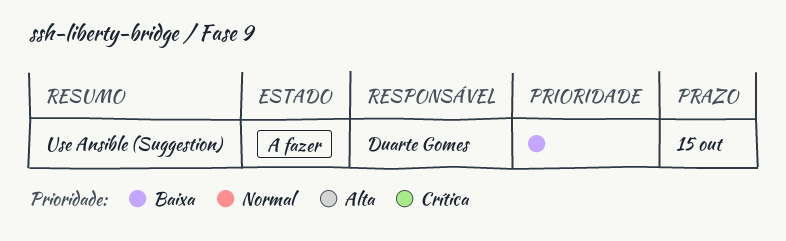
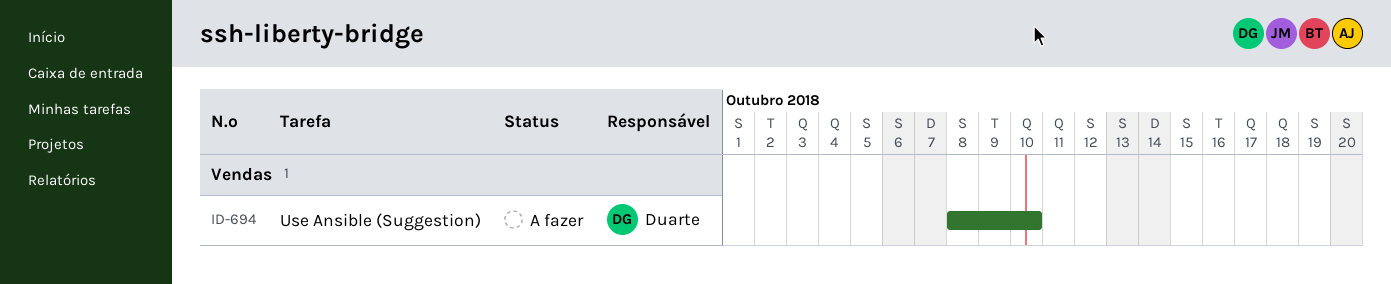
Use Ansible (Suggestion), due: Oct 15 -> Oct 10

